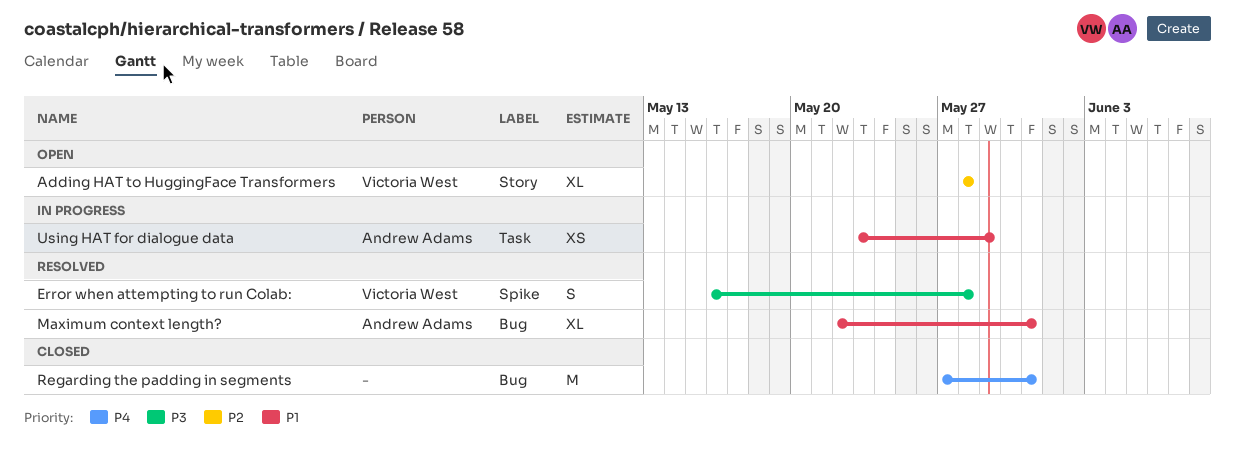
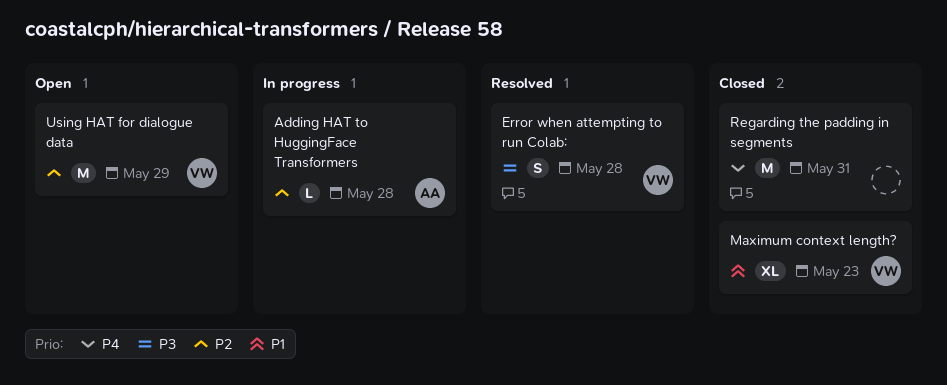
Adding HAT to HuggingFace Transformers, status: Open -> In progress
Adding HAT to HuggingFace Transformers, owner: Victoria West -> Andrew Adams
Adding HAT to HuggingFace Transformers, estimate: XL -> L
Maximum context length?, status: Resolved -> Closed
Maximum context length?, owner: Andrew Adams -> Victoria West
Maximum context length?, due: May 31 -> May 23
Using HAT for dialogue data, status: In progress -> Open
Using HAT for dialogue data, owner: Andrew Adams -> Victoria West
Using HAT for dialogue data, priority: P1 -> P2
Using HAT for dialogue data, estimate: XS -> M

